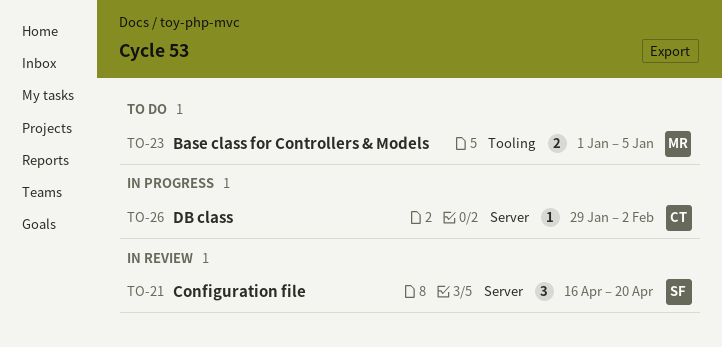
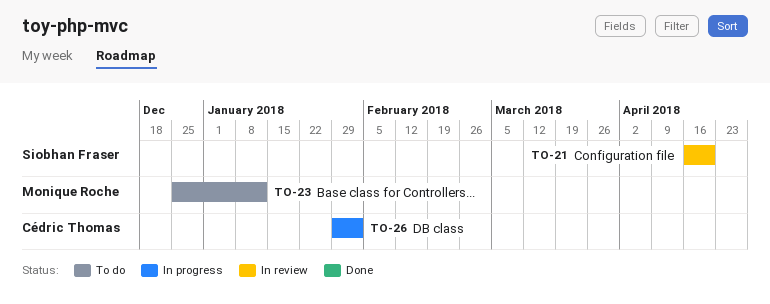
TO-23, start: Jan 1 -> Dec 25
TO-23, due: Jan 5 -> Jan 12

